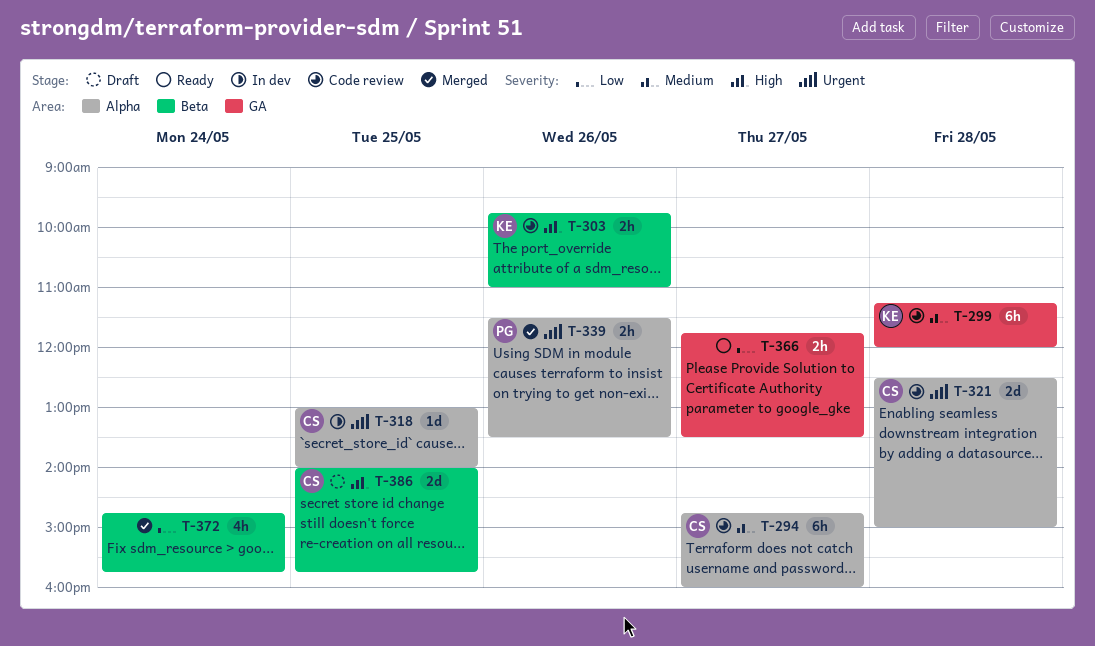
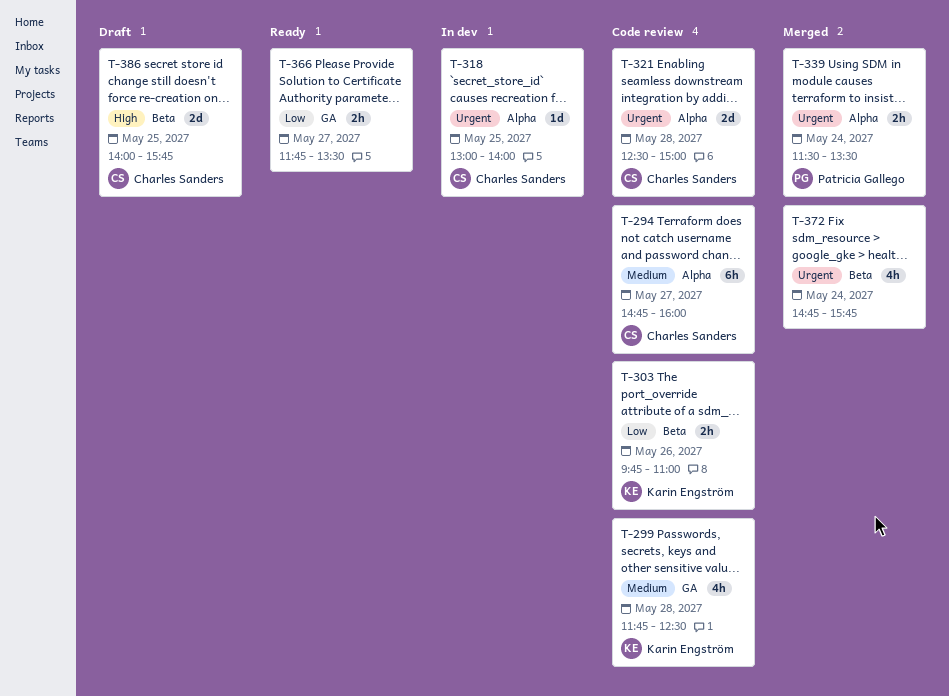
T-299, estimate: 6h -> 4h
T-299, begins: 11:15 -> 11:45
T-299, ends: 12:00 -> 12:30
T-303, priority: High -> Low
T-339, day: May 26 -> May 24
T-372, priority: Low -> Urgent

